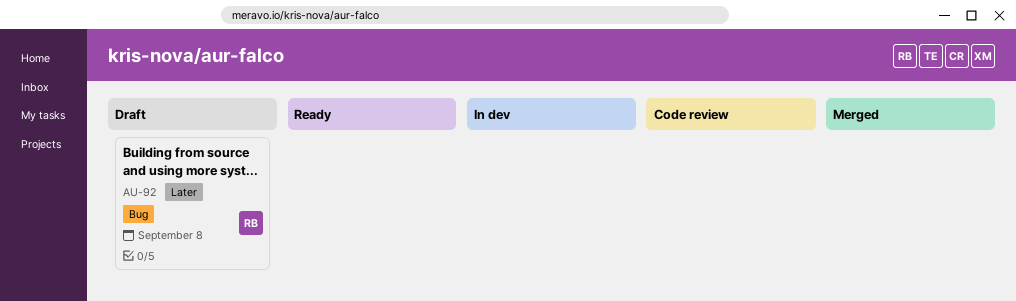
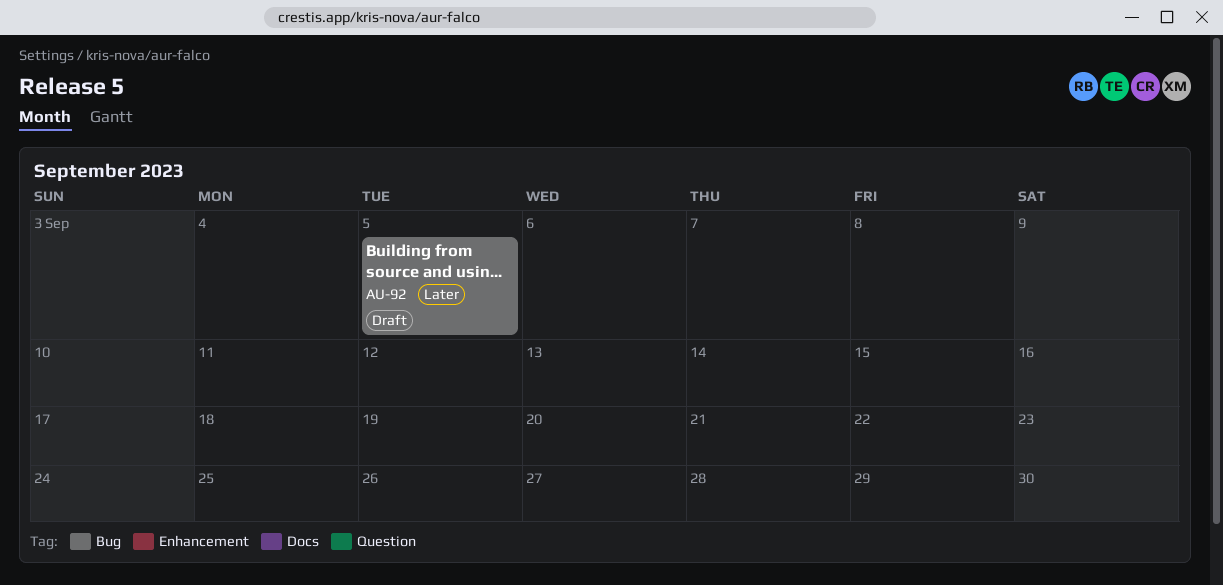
AU-92, due: Sep 8 -> Sep 5

